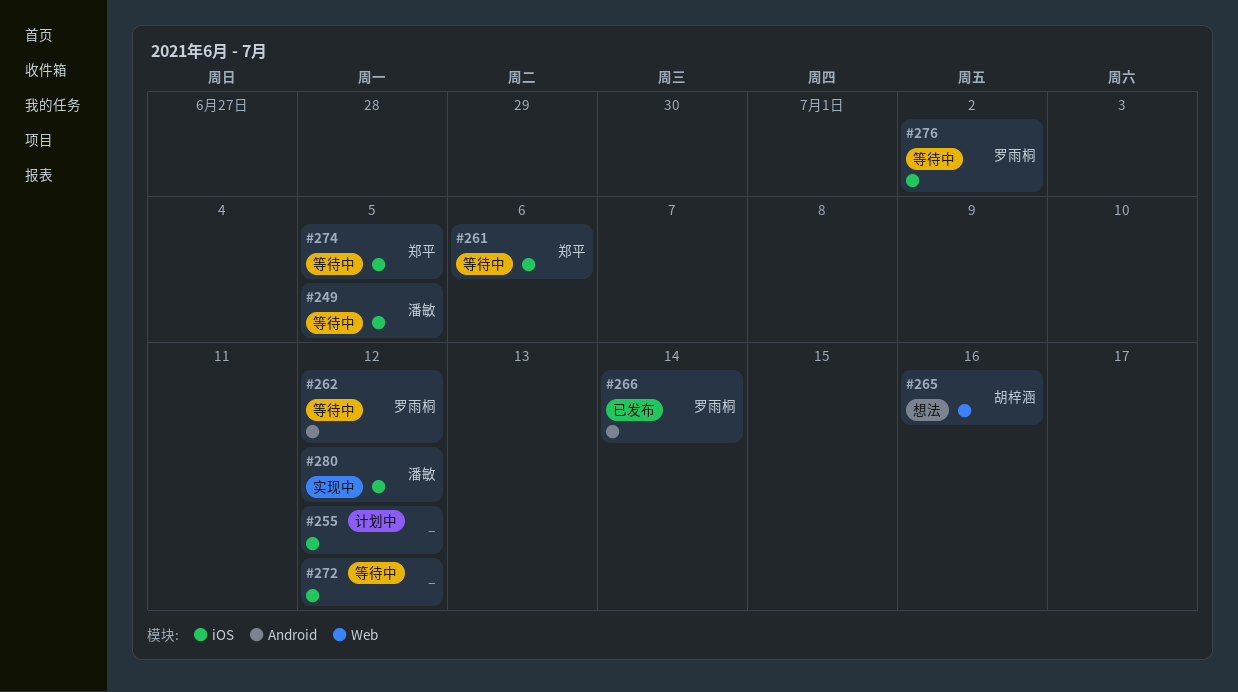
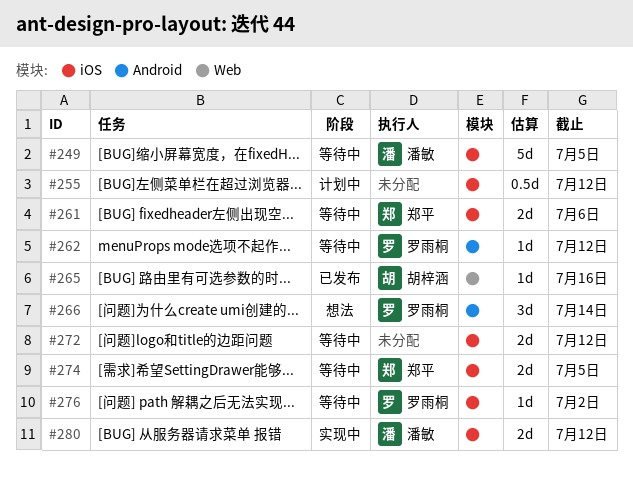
#265, status: 想法 -> 已发布
#266, status: 已发布 -> 想法

